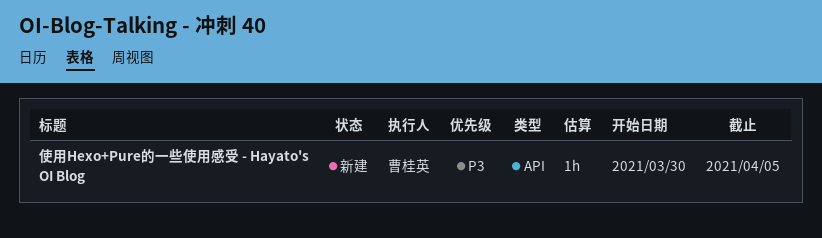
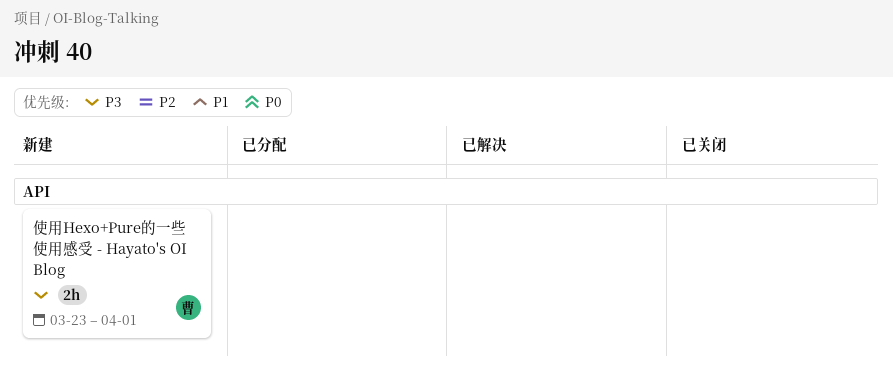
使用Hexo+Pure的一些使用感受 - Hayato's OI Blog, estimate: 1h -> 2h
使用Hexo+Pure的一些使用感受 - Hayato's OI Blog, start: Mar 30 -> Mar 23
使用Hexo+Pure的一些使用感受 - Hayato's OI Blog, due: Apr 5 -> Apr 1

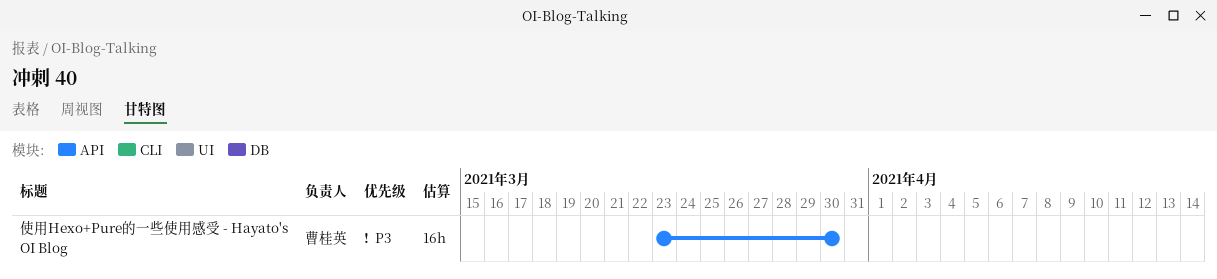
使用Hexo+Pure的一些使用感受 - Hayato's OI Blog, estimate: 2h -> 16h
使用Hexo+Pure的一些使用感受 - Hayato's OI Blog, due: Apr 1 -> Mar 30

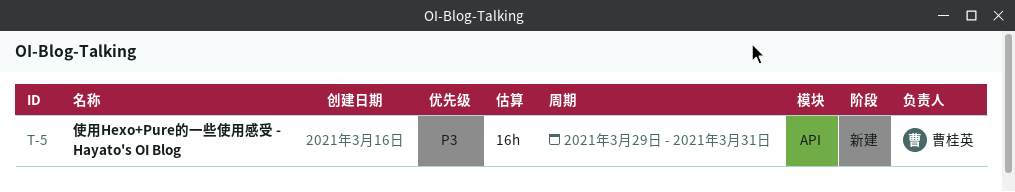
使用Hexo+Pure的一些使用感受 - Hayato's OI Blog, start: Mar 23 -> Mar 29
使用Hexo+Pure的一些使用感受 - Hayato's OI Blog, due: Mar 30 -> Mar 31

